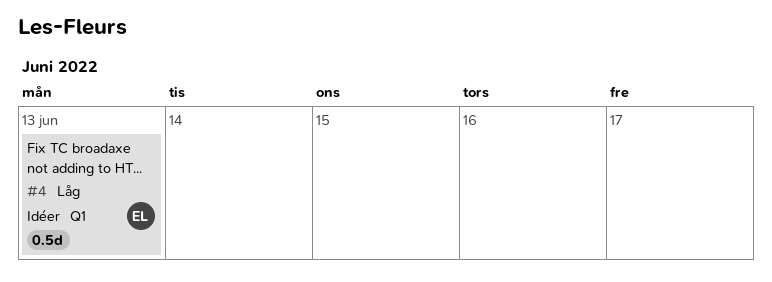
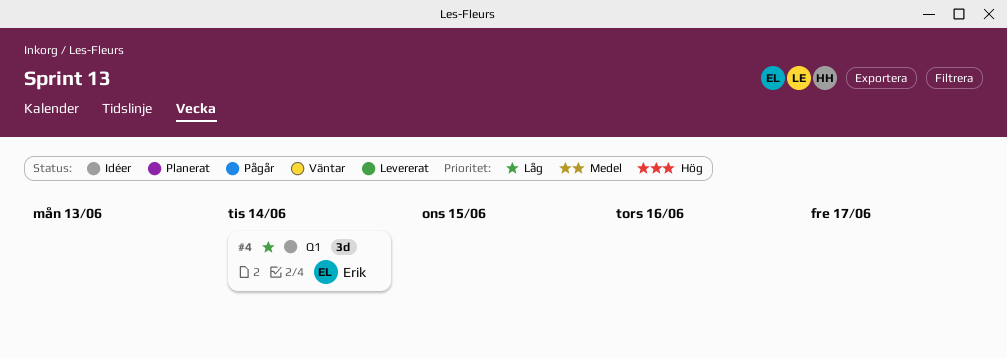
#4, estimate: 0.5d -> 3d
#4, due: Jun 13 -> Jun 14

